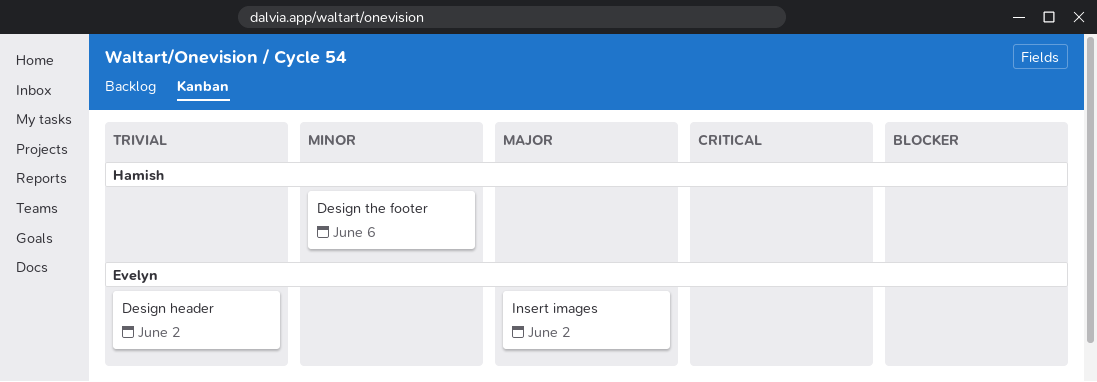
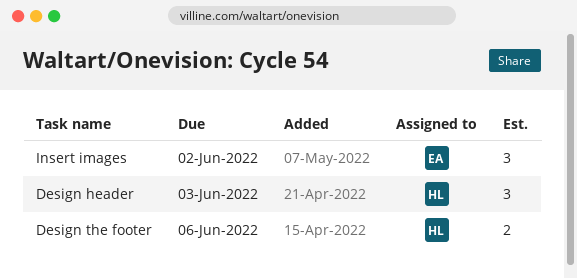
Design header, owner: Evelyn -> Hamish
Design header, due: Jun 2 -> Jun 3

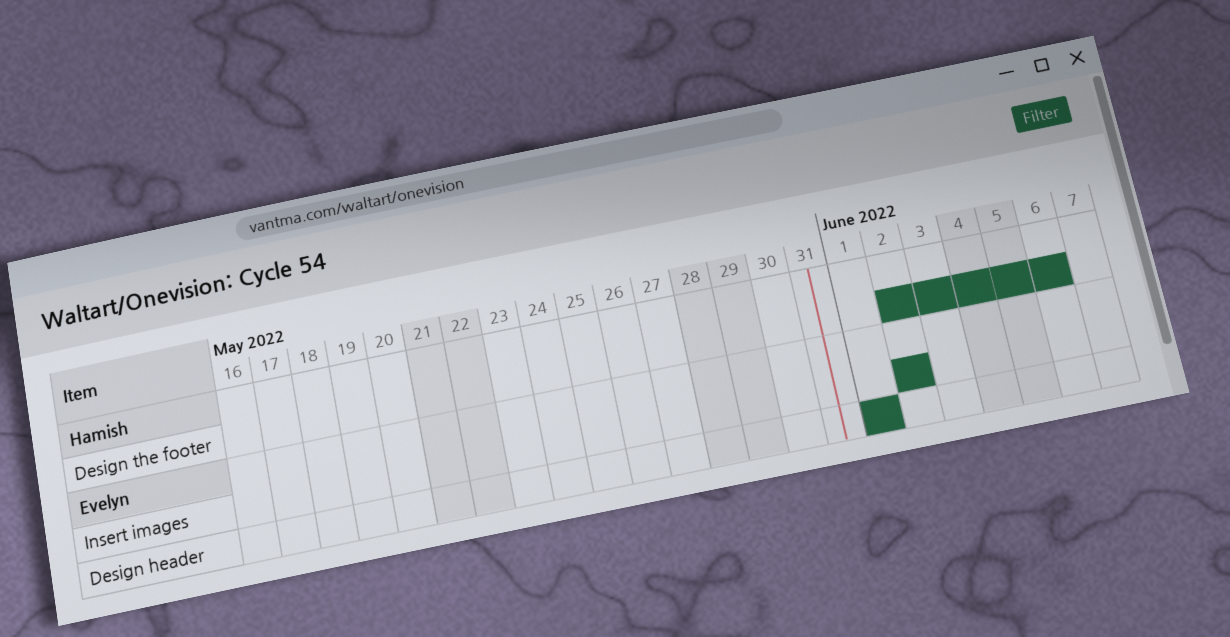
Design header, owner: Hamish -> Evelyn
Design header, due: Jun 3 -> Jun 1

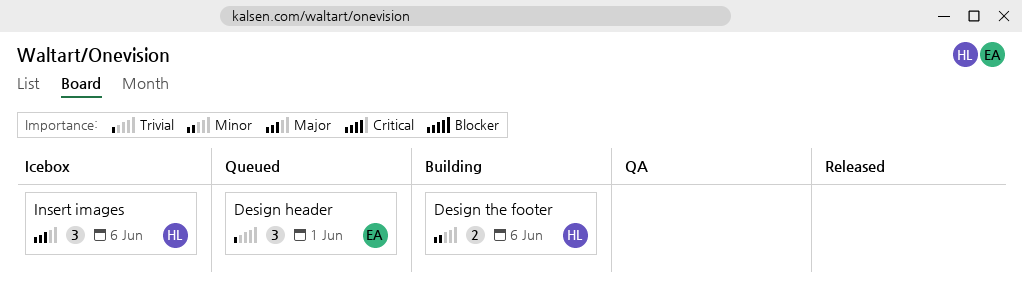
Insert images, owner: Evelyn -> Hamish
Insert images, due: Jun 2 -> Jun 6

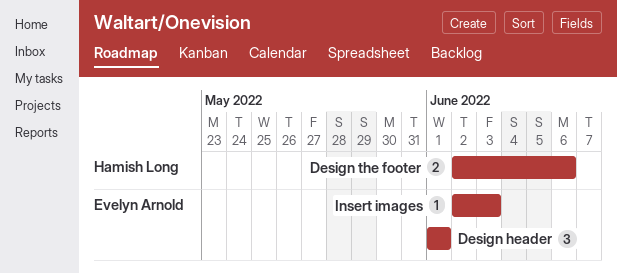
Insert images, owner: Hamish Long -> Evelyn Arnold
Insert images, estimate: 3 -> 1
Insert images, due: Jun 6 -> Jun 3

